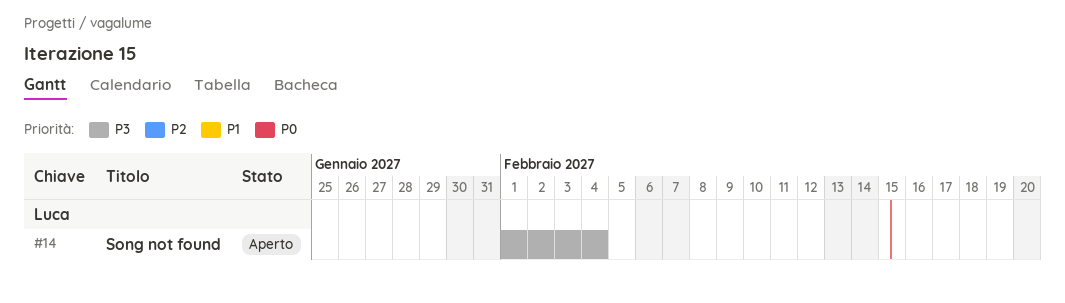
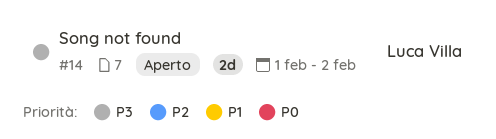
#14, due: Feb 4 -> Feb 2

